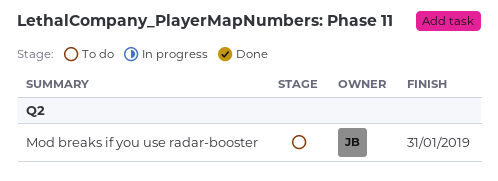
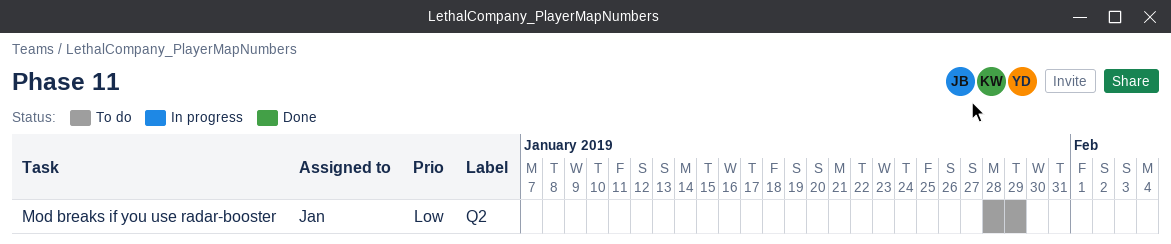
Mod breaks if you use radar-booster, due: Jan 31 -> Jan 29

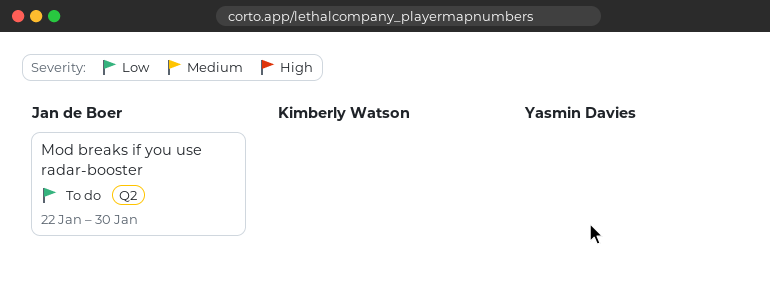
Mod breaks if you use radar-booster, start: Jan 28 -> Jan 22
Mod breaks if you use radar-booster, due: Jan 29 -> Jan 30

